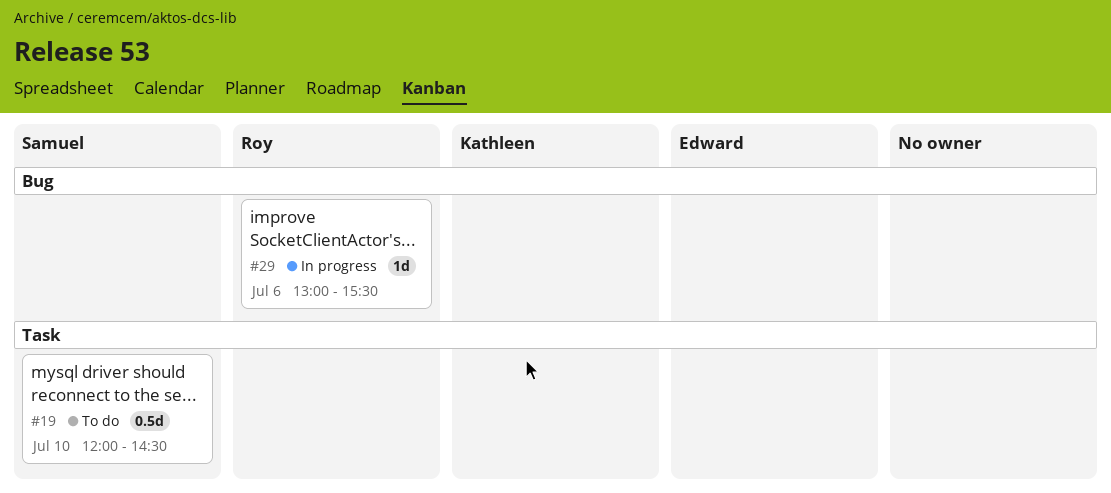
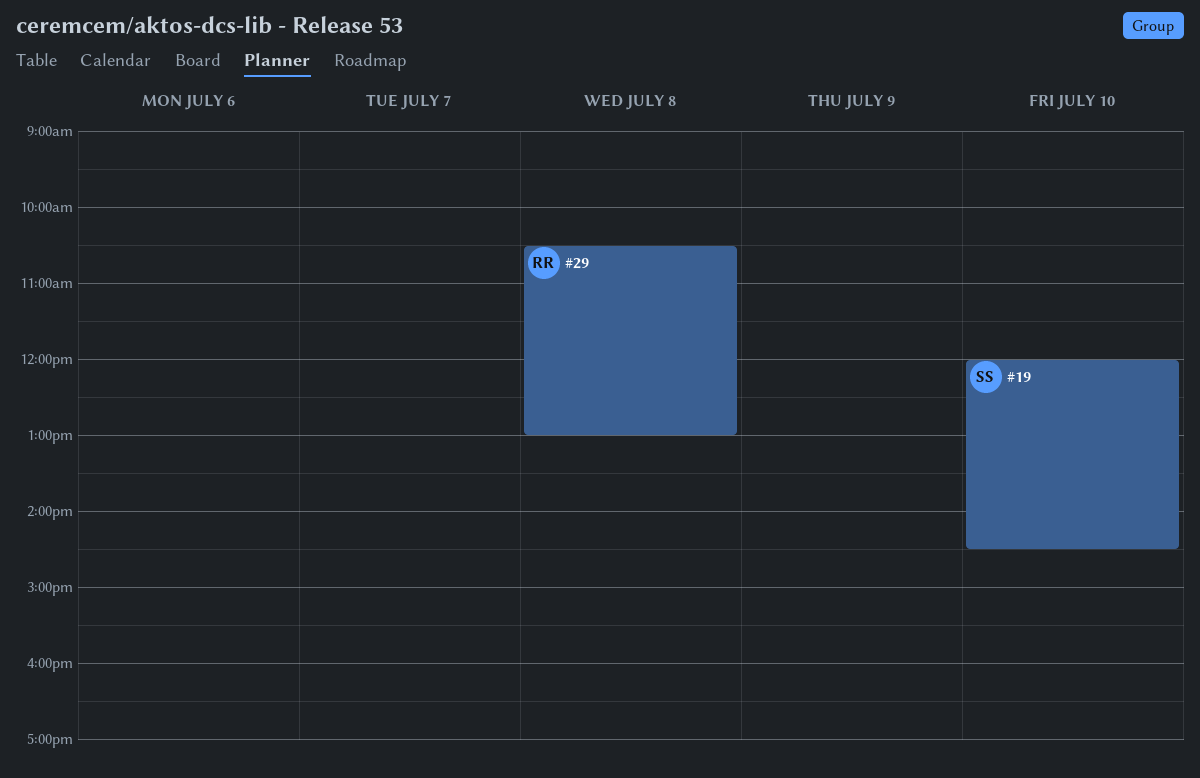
#29, day: Jul 6 -> Jul 8
#29, begins: 13:00 -> 10:30
#29, ends: 15:30 -> 13:00

